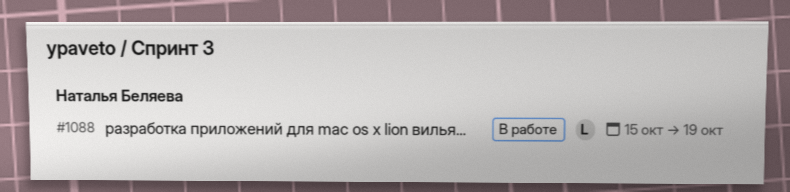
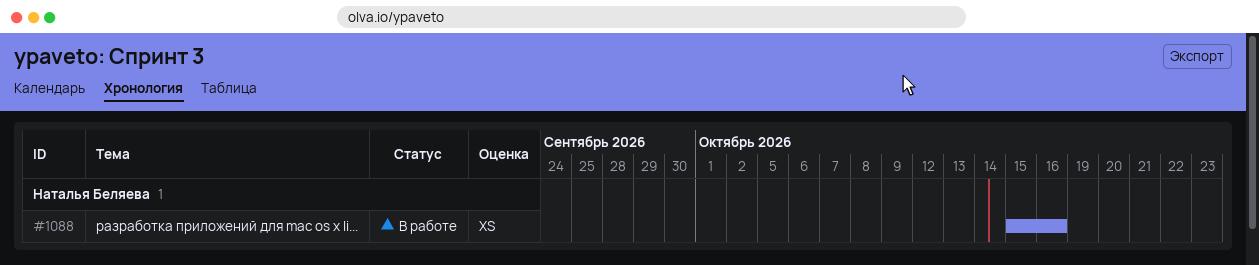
#1088, estimate: L -> XS
#1088, due: Oct 19 -> Oct 16

